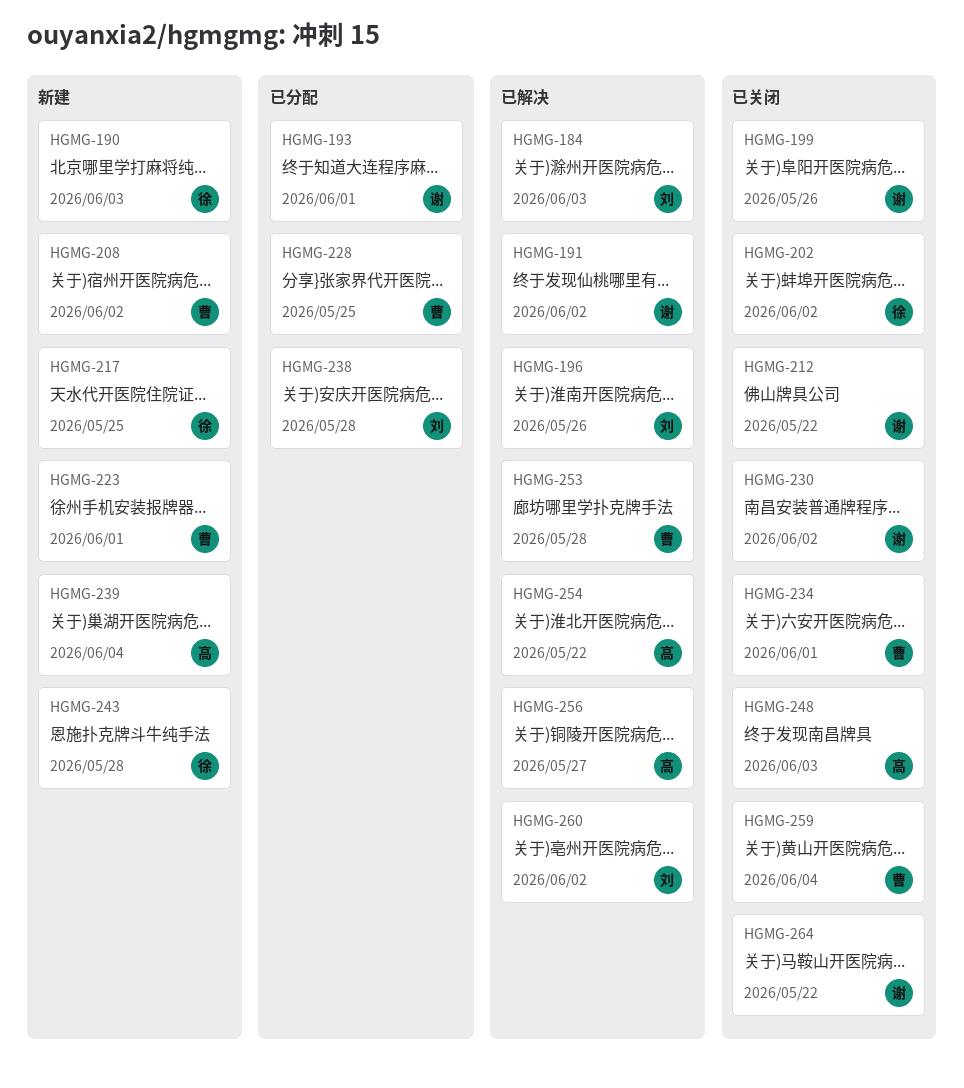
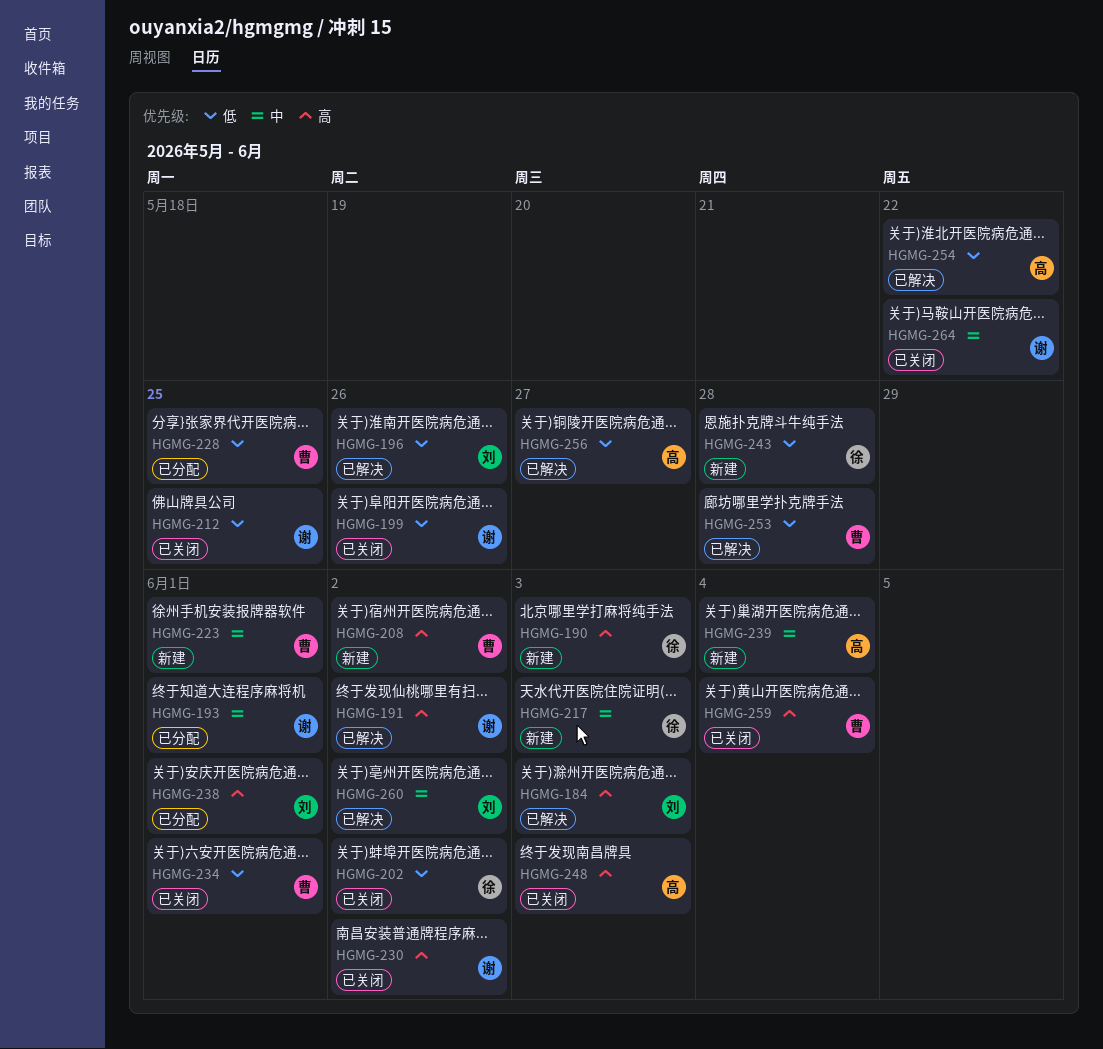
HGMG-212, due: May 22 -> May 25
HGMG-217, due: May 25 -> Jun 3
HGMG-238, due: May 28 -> Jun 1

